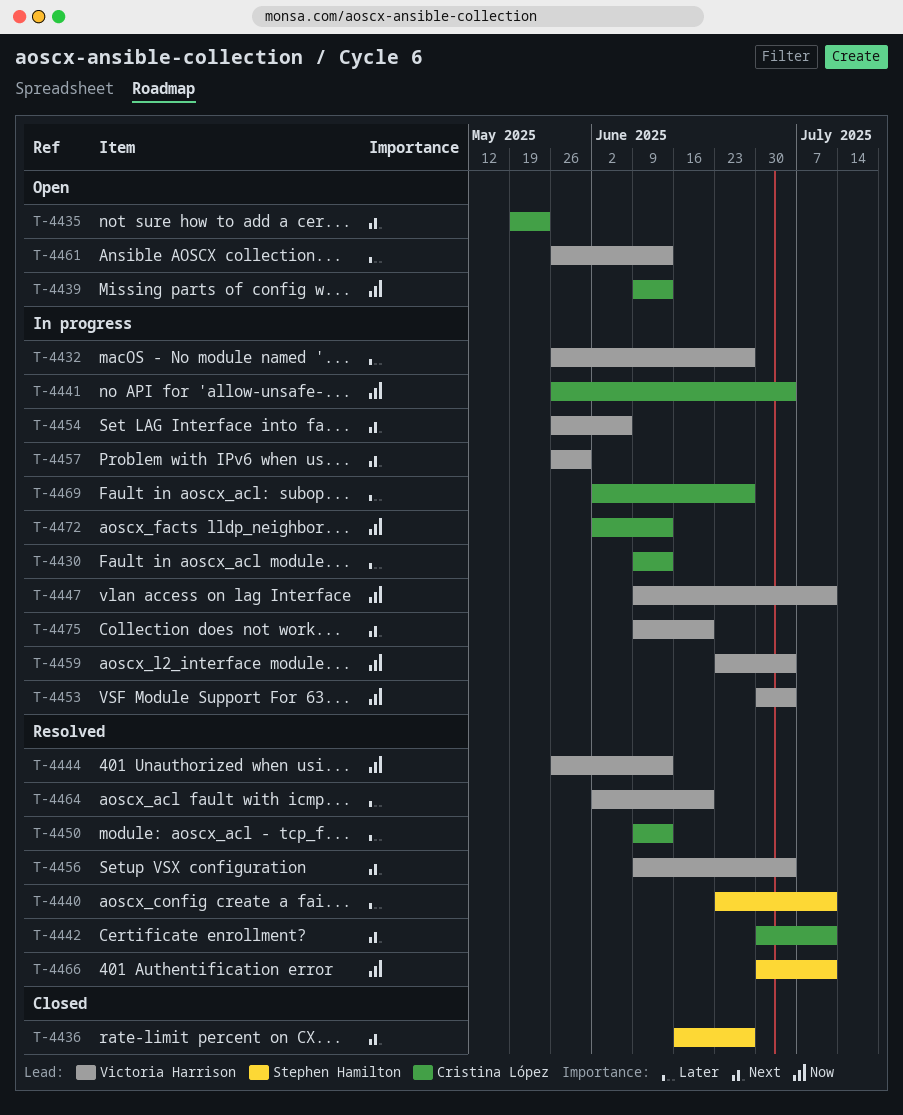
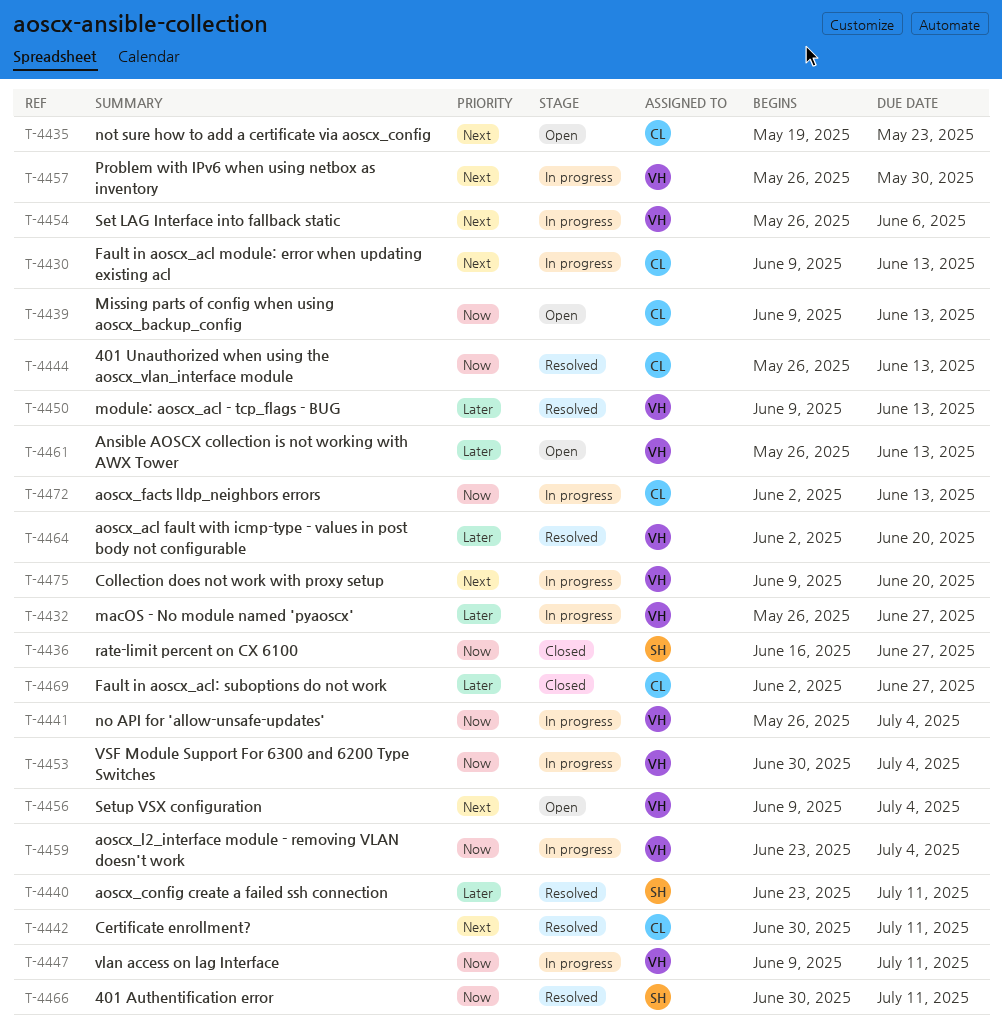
T-4430, priority: Later -> Next
T-4436, priority: Next -> Now
T-4441, owner: Cristina López -> Victoria Harrison
T-4444, owner: Victoria Harrison -> Cristina López
T-4450, owner: Cristina López -> Victoria Harrison
T-4456, status: Resolved -> Open
T-4469, status: In progress -> Closed

